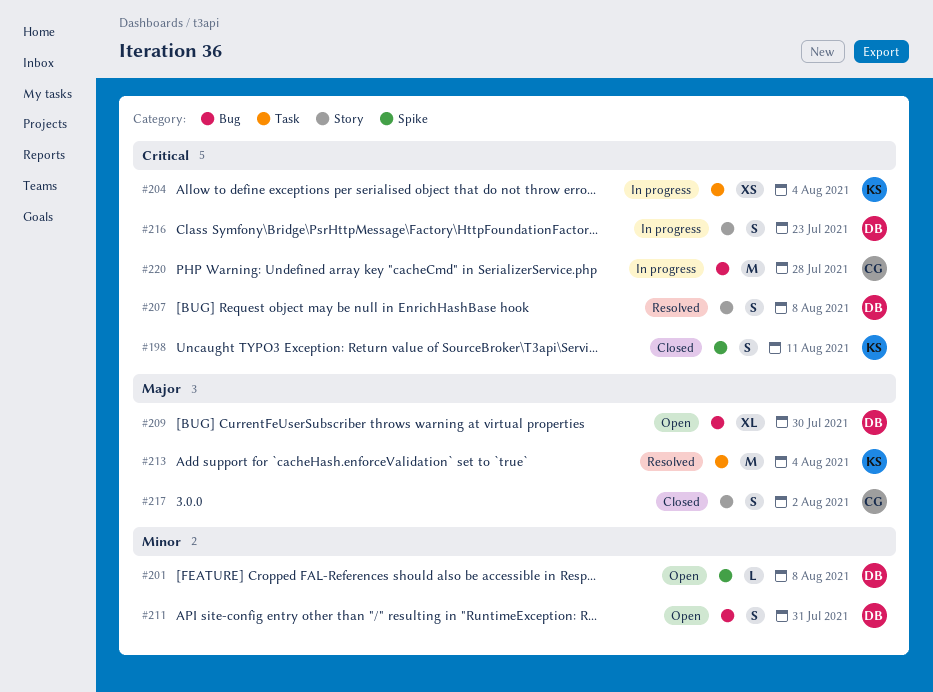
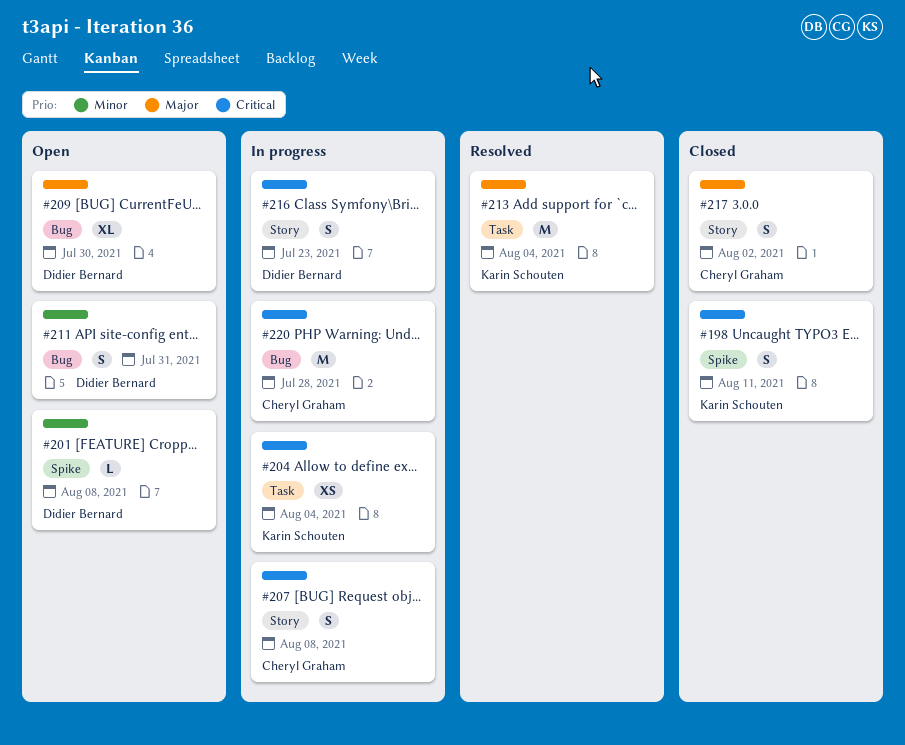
#207, status: Resolved -> In progress
#207, owner: Didier Bernard -> Cheryl Graham

